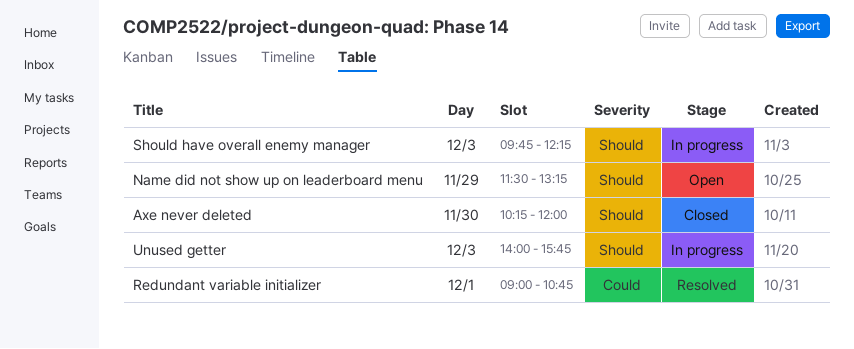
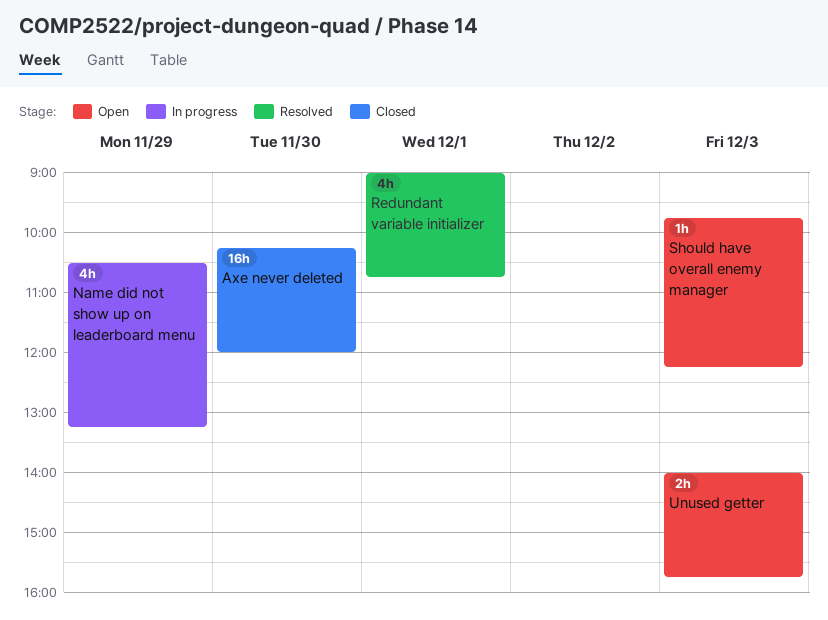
Name did not show up on leaderboard menu, status: Open -> In progress
Name did not show up on leaderboard menu, begins: 11:30 -> 10:30
Should have overall enemy manager, status: In progress -> Open
Unused getter, status: In progress -> Open

